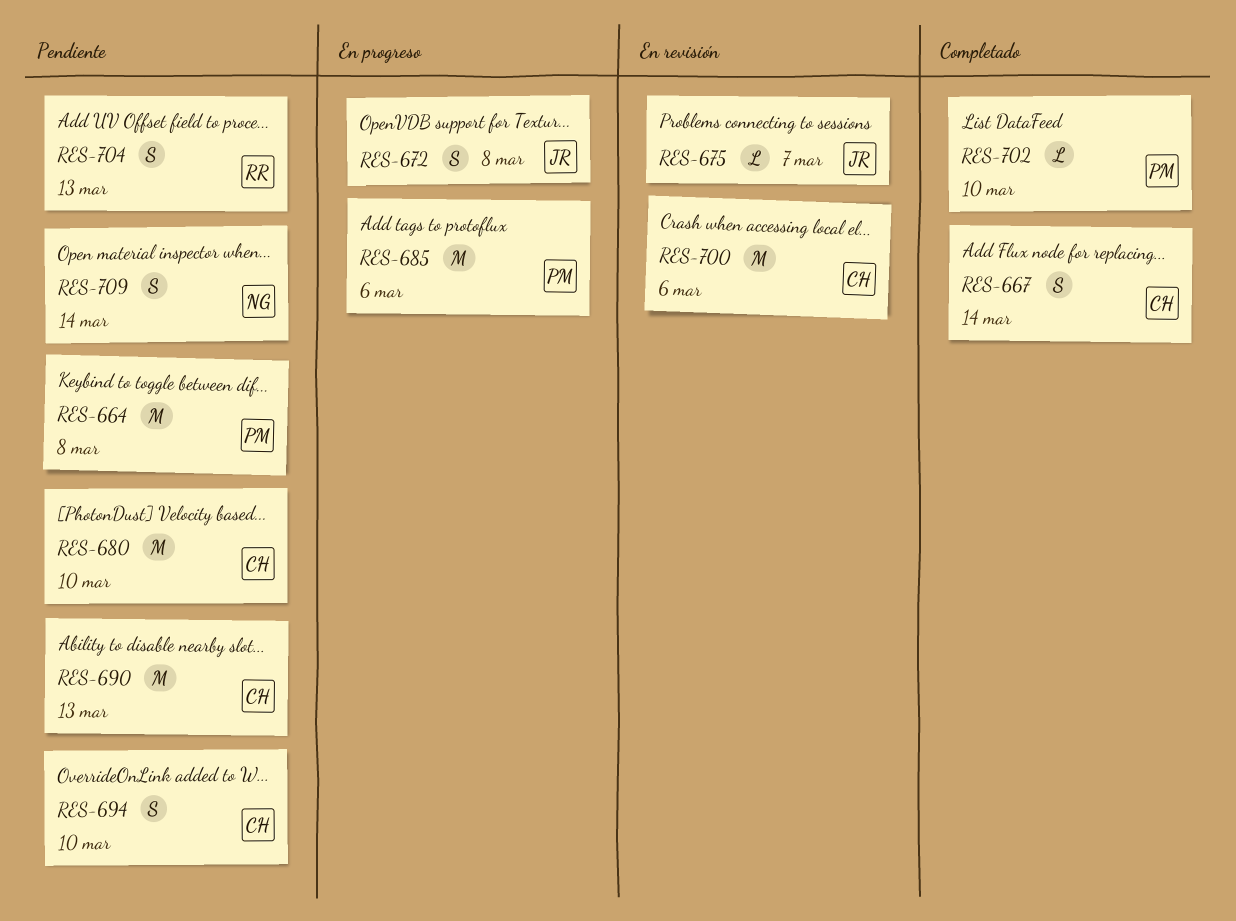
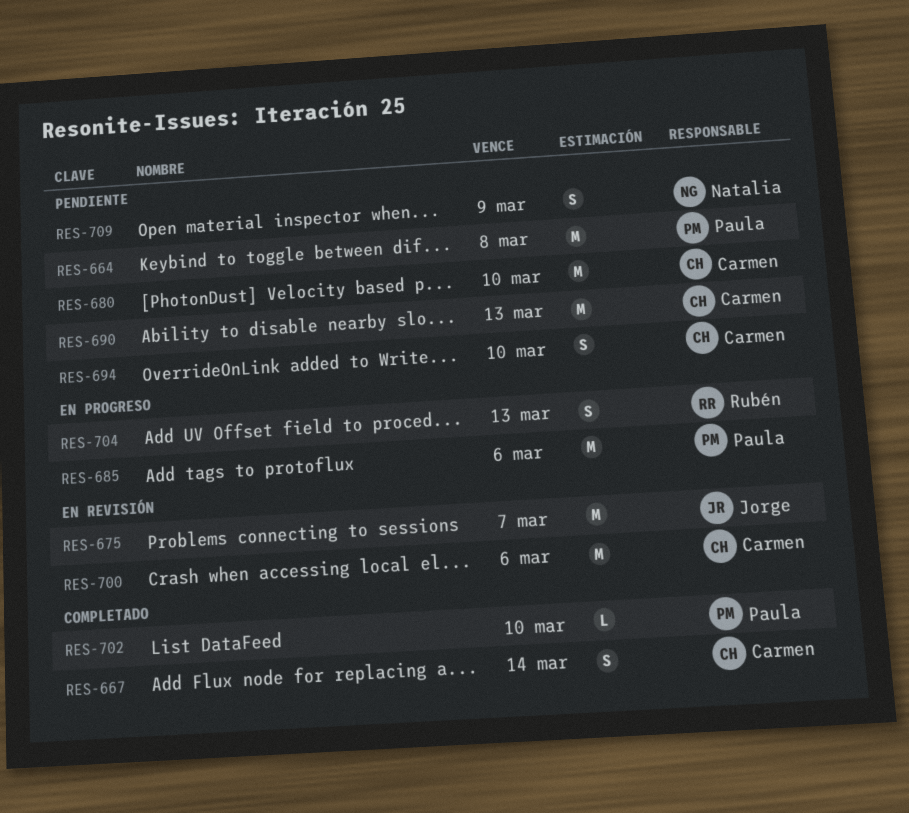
RES-672: present -> none
RES-675, estimate: L -> M
RES-704, status: Pendiente -> En progreso
RES-709, due: Mar 14 -> Mar 9

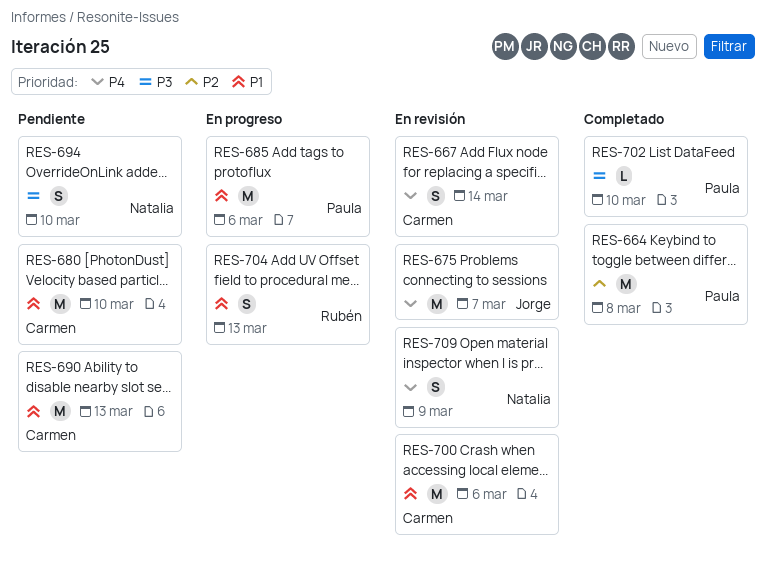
RES-664, status: Pendiente -> Completado
RES-667, status: Completado -> En revisión
RES-694, owner: Carmen -> Natalia
RES-709, status: Pendiente -> En revisión

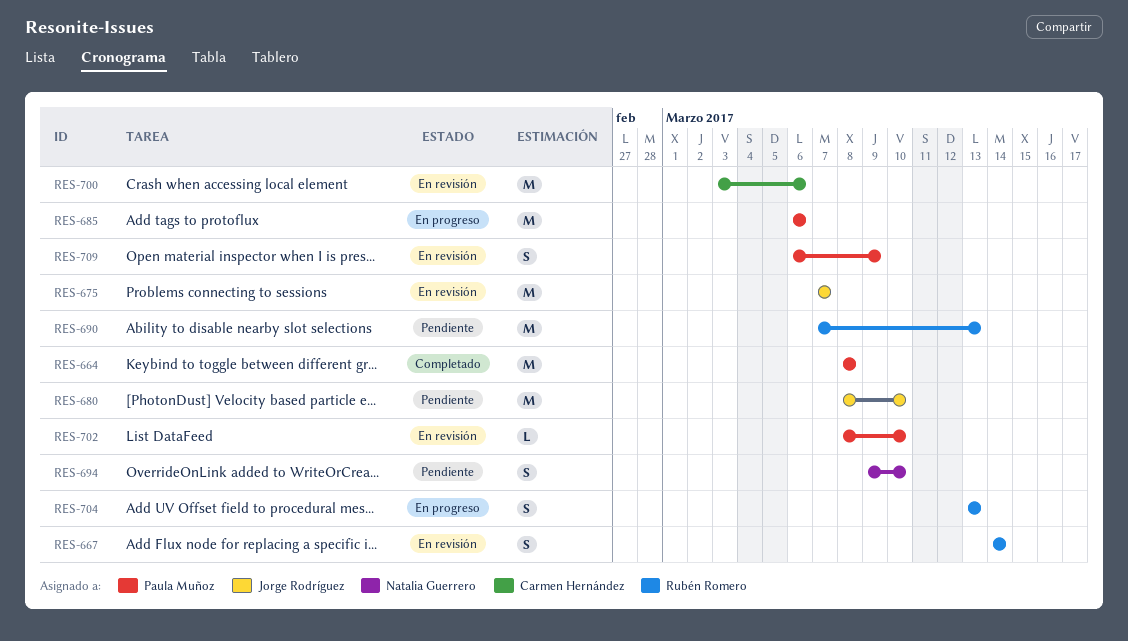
RES-667, owner: Carmen Hernández -> Rubén Romero
RES-680, owner: Carmen Hernández -> Jorge Rodríguez
RES-690, owner: Carmen Hernández -> Rubén Romero
RES-702, status: Completado -> En revisión
RES-709, owner: Natalia Guerrero -> Paula Muñoz

